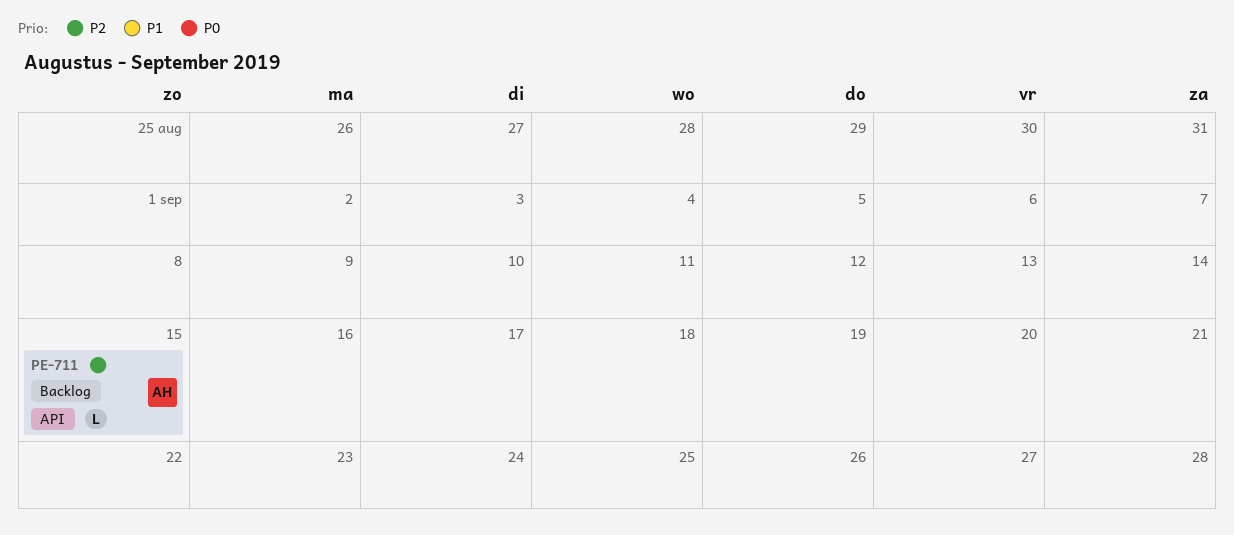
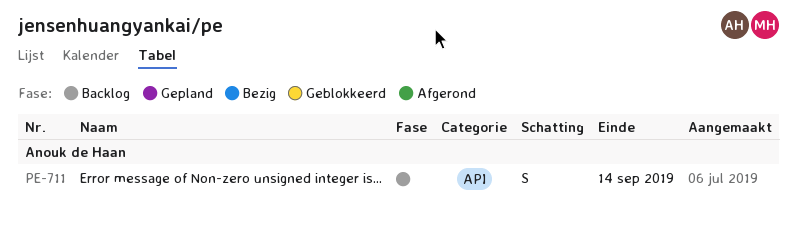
PE-711, estimate: L -> S
PE-711, due: Sep 15 -> Sep 14

